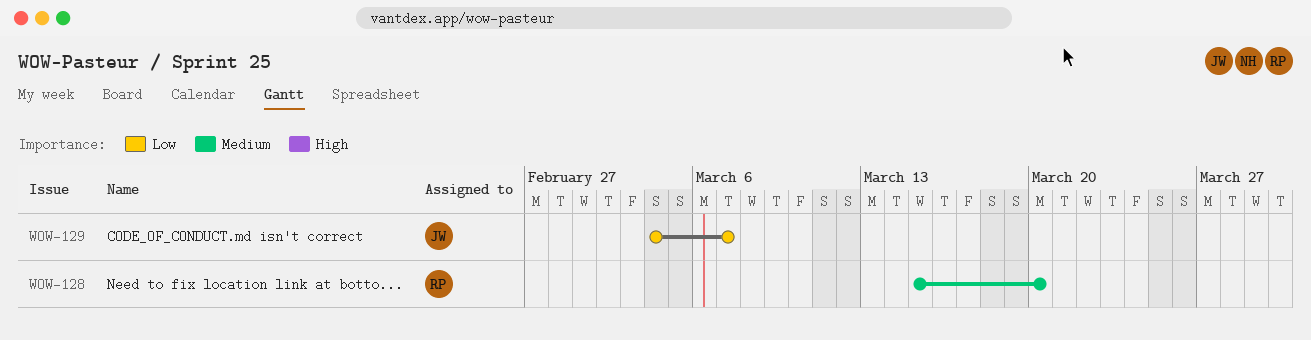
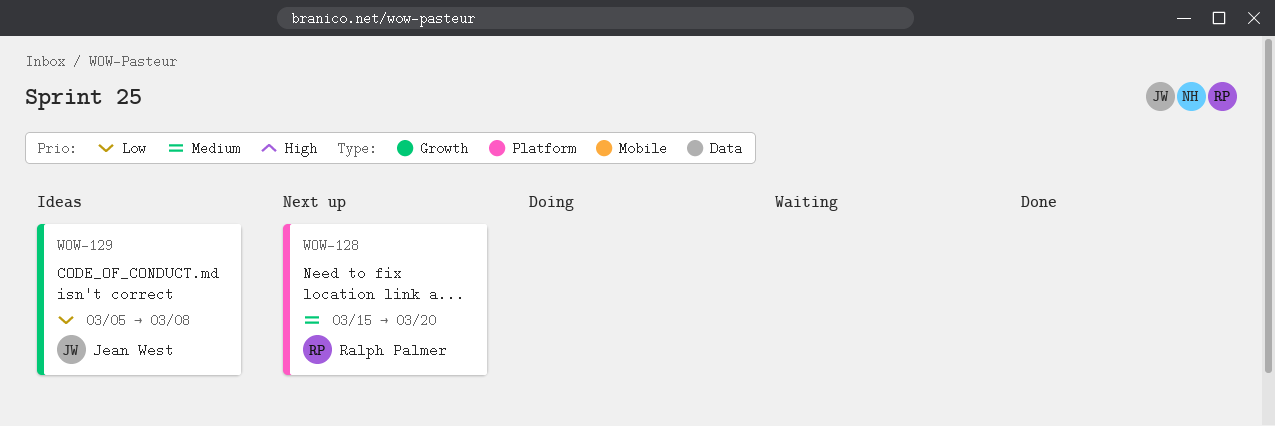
WOW-129, start: Mar 4 -> Mar 5
WOW-129, due: Mar 7 -> Mar 8

